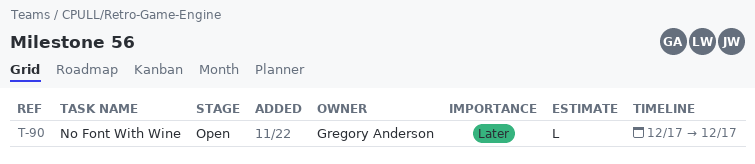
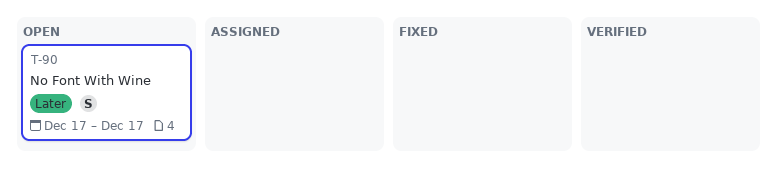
T-90, estimate: L -> S

